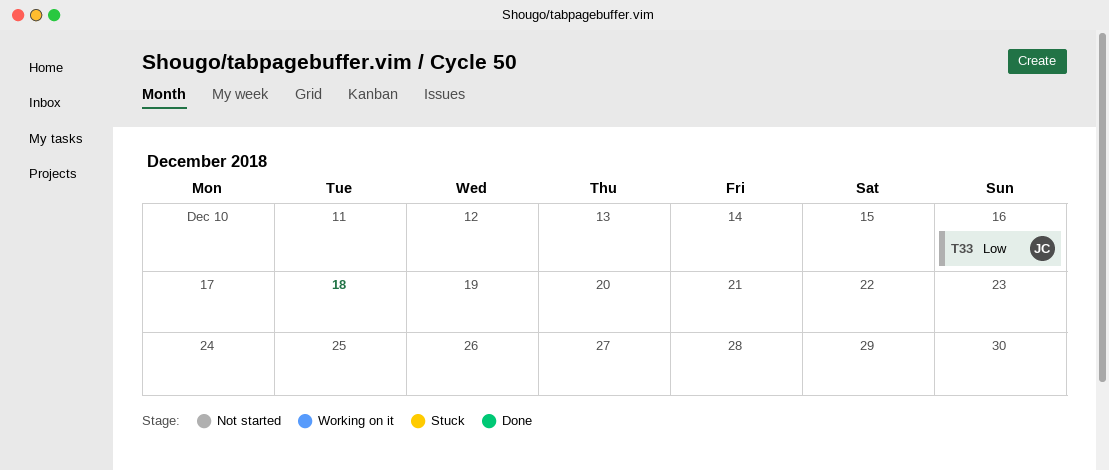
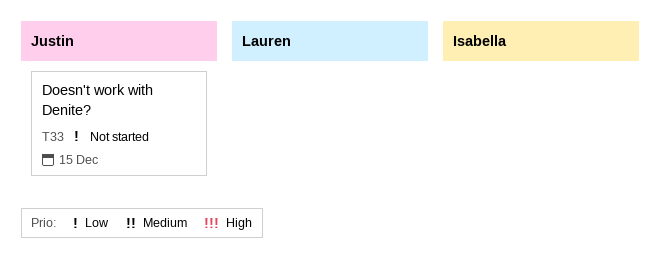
T33, due: Dec 16 -> Dec 15

